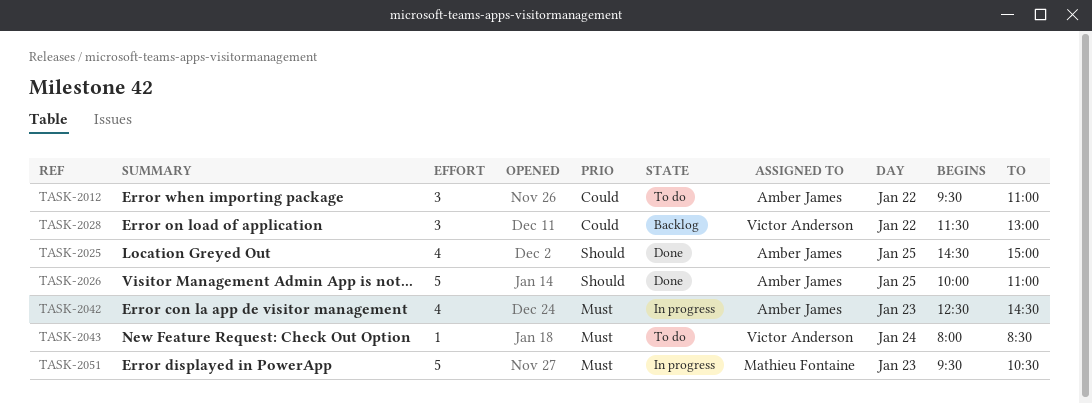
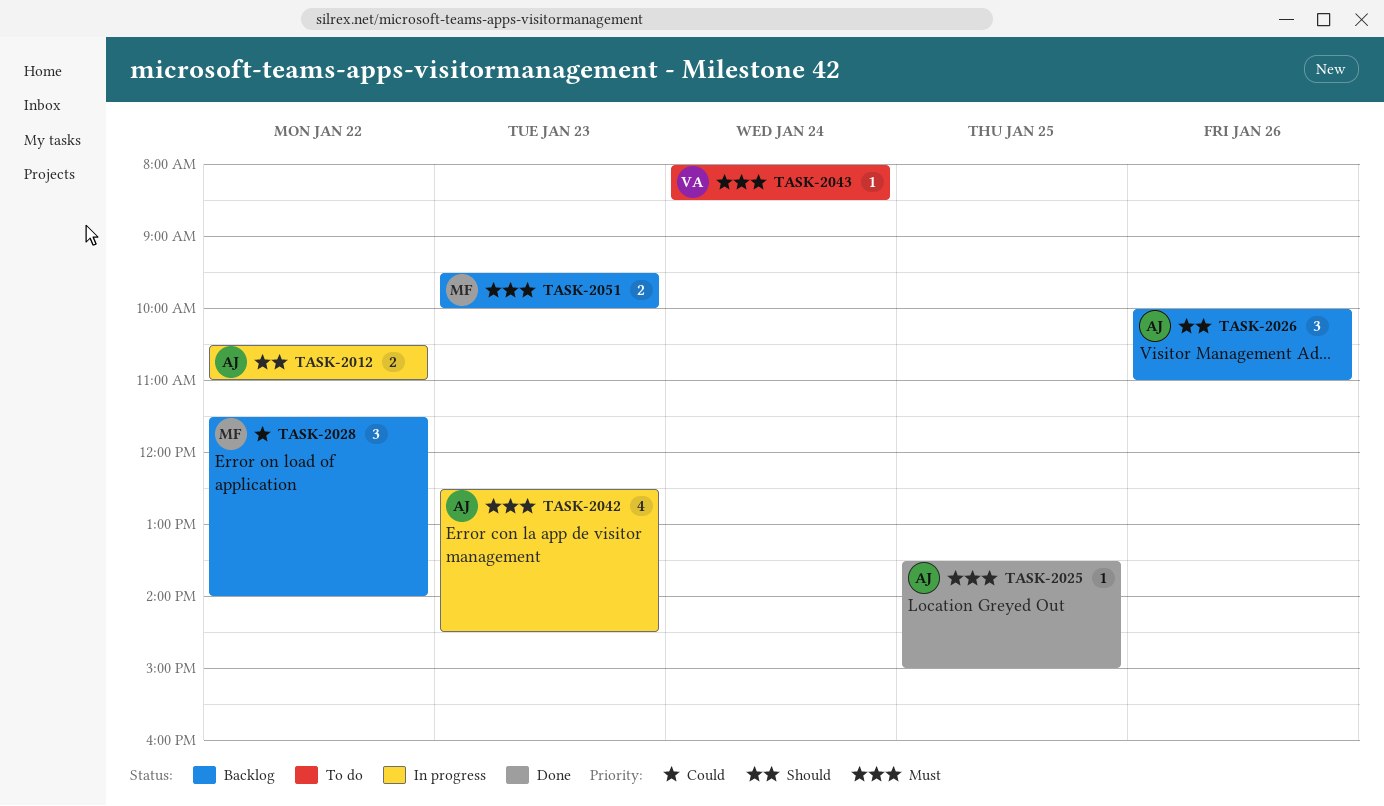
TASK-2012, status: To do -> In progress
TASK-2012, priority: Could -> Should
TASK-2012, estimate: 3 -> 2
TASK-2012, begins: 09:30 -> 10:30
TASK-2025, priority: Should -> Must
TASK-2025, estimate: 4 -> 1
TASK-2025, begins: 14:30 -> 13:30
TASK-2026, status: Done -> Backlog
TASK-2026, estimate: 5 -> 3
TASK-2026, day: Jan 25 -> Jan 26
TASK-2028, owner: Victor Anderson -> Mathieu Fontaine
TASK-2028, ends: 13:00 -> 14:00
TASK-2051, status: In progress -> Backlog
TASK-2051, estimate: 5 -> 2
TASK-2051, ends: 10:30 -> 10:00

